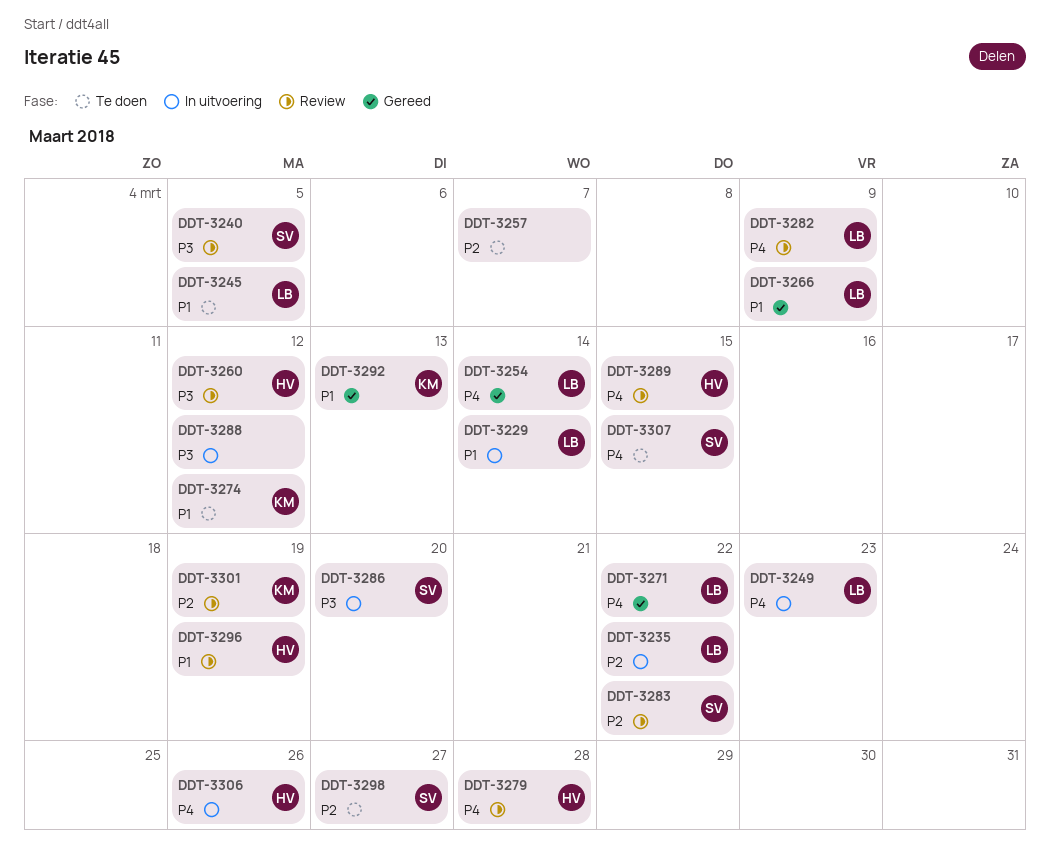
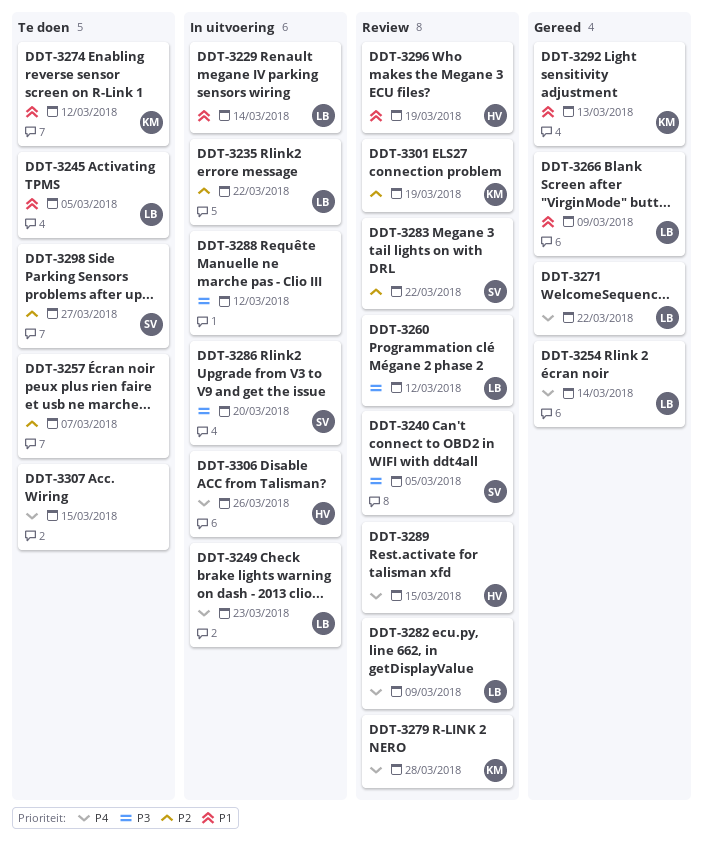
DDT-3260, owner: HV -> LB
DDT-3279, owner: HV -> KM
DDT-3307, owner: SV -> none

